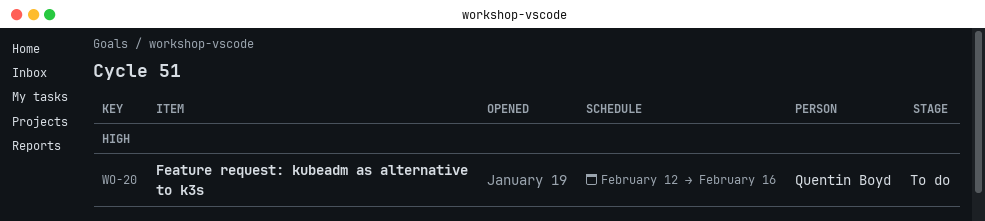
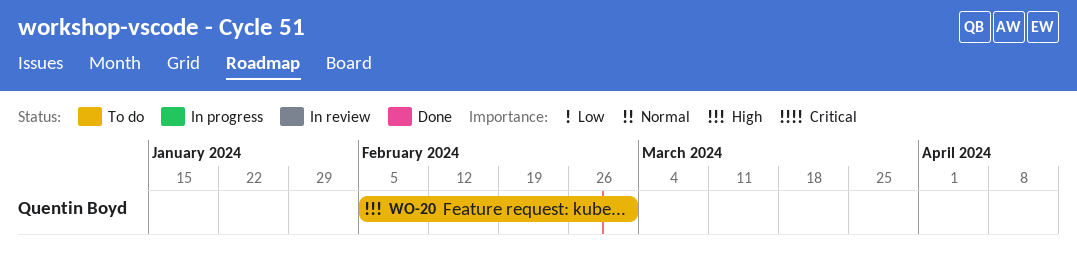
WO-20, start: Feb 12 -> Feb 5
WO-20, due: Feb 16 -> Mar 1

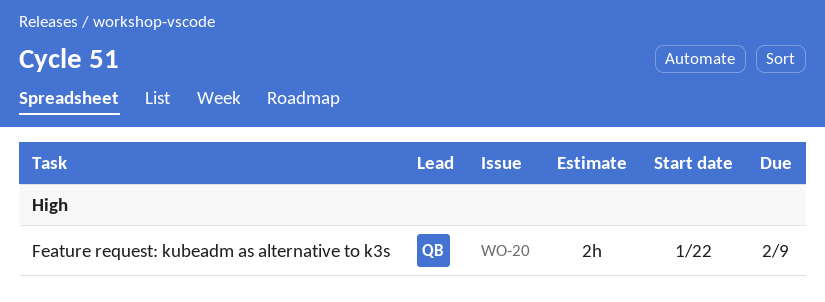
WO-20, start: Feb 5 -> Jan 22
WO-20, due: Mar 1 -> Feb 9

